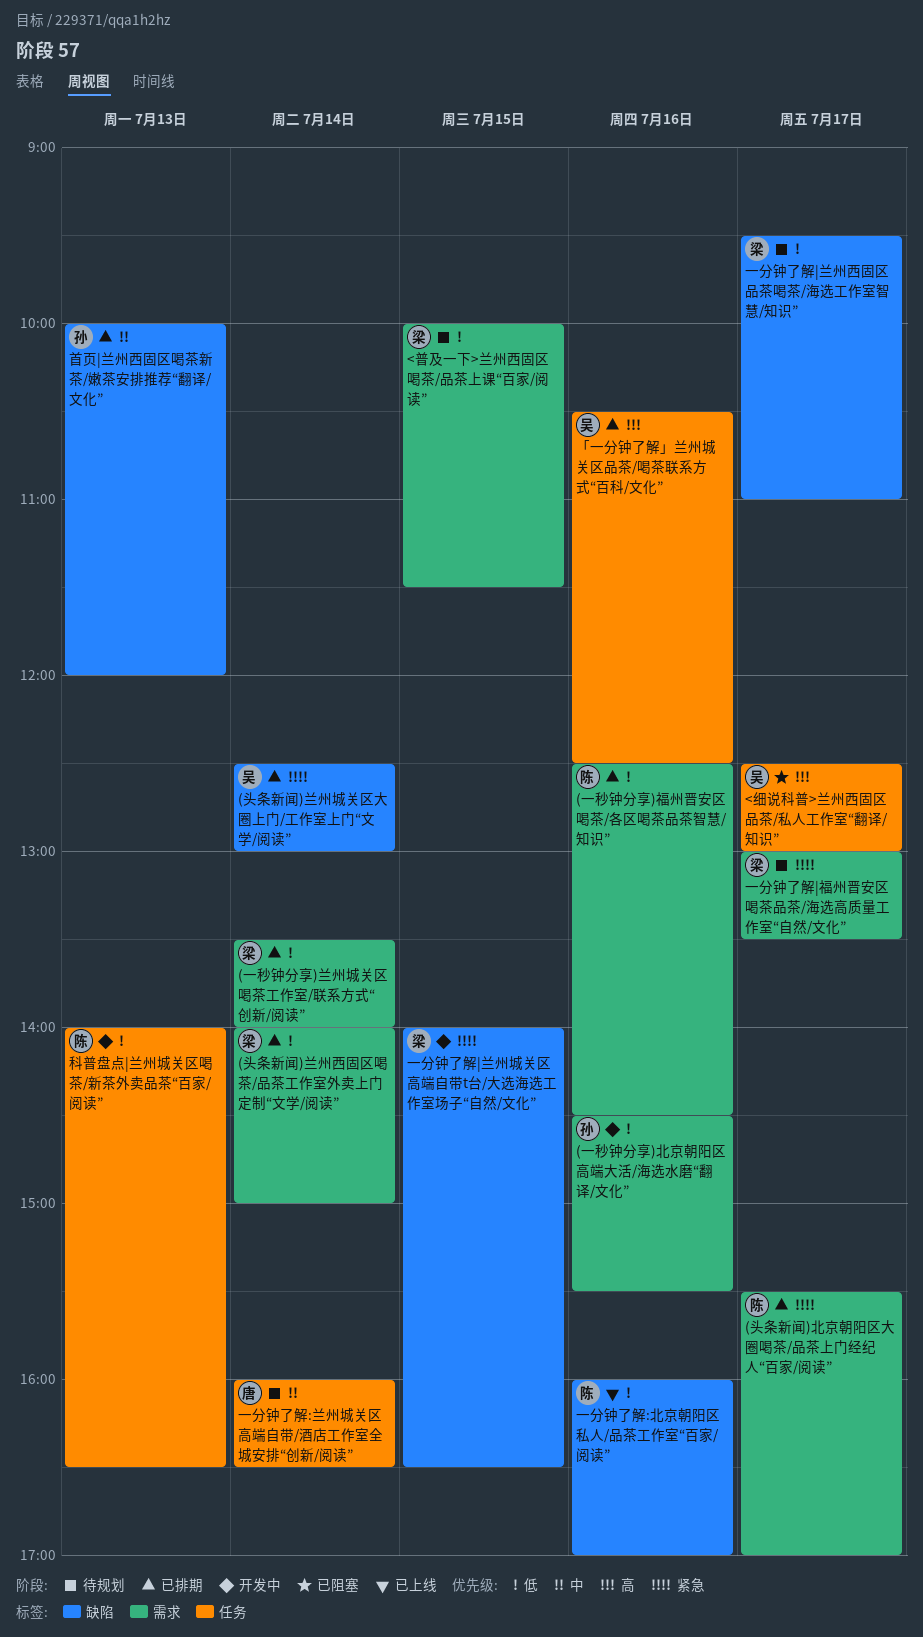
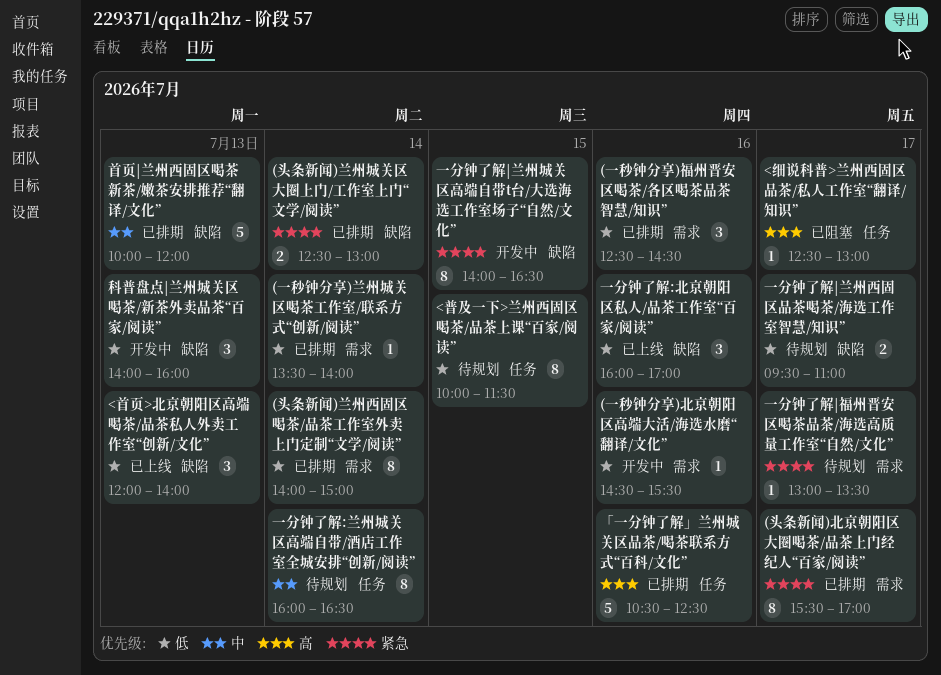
<普及一下>兰州西固区喝茶/品茶上课“百家/阅读”, label: 需求 -> 任务
<首页>北京朝阳区高端喝茶/品茶私人外卖工作室“创新/文化”: none -> present
科普盘点|兰州城关区喝茶/新茶外卖品茶“百家/阅读”, label: 任务 -> 缺陷
科普盘点|兰州城关区喝茶/新茶外卖品茶“百家/阅读”, ends: 16:30 -> 16:00

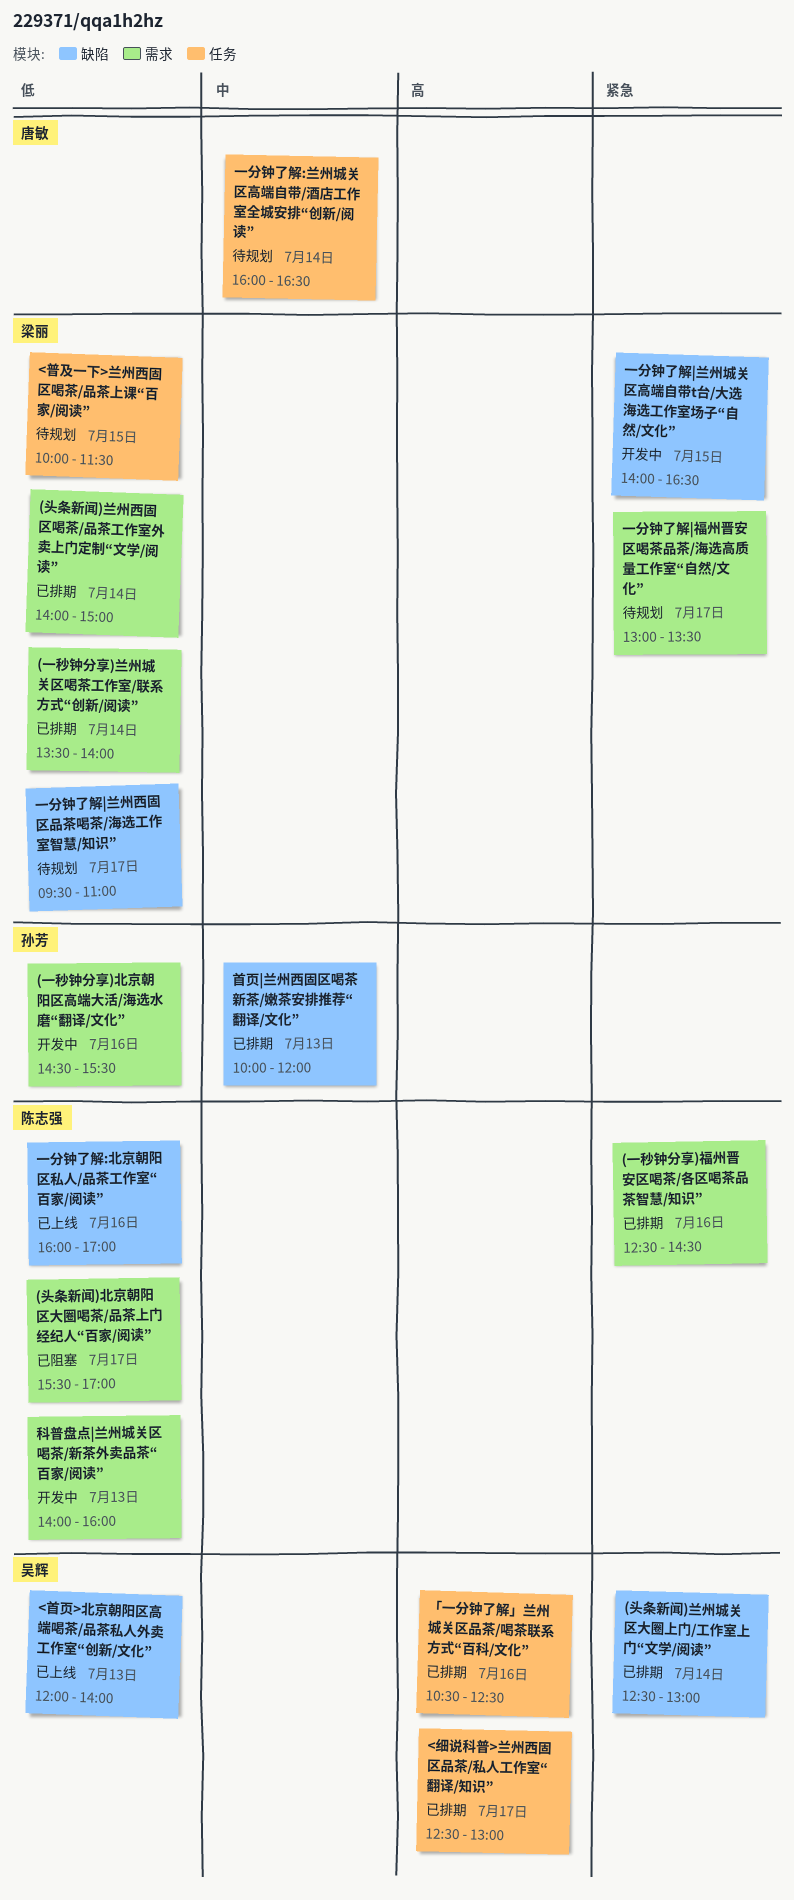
(一秒钟分享)福州晋安区喝茶/各区喝茶品茶智慧/知识”, priority: 低 -> 紧急
(头条新闻)北京朝阳区大圈喝茶/品茶上门经纪人“百家/阅读”, status: 已排期 -> 已阻塞
(头条新闻)北京朝阳区大圈喝茶/品茶上门经纪人“百家/阅读”, priority: 紧急 -> 低
<细说科普>兰州西固区品茶/私人工作室“翻译/知识”, status: 已阻塞 -> 已排期
科普盘点|兰州城关区喝茶/新茶外卖品茶“百家/阅读”, label: 缺陷 -> 需求

